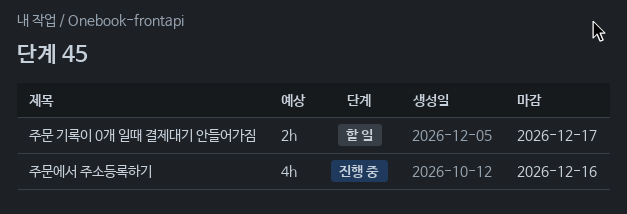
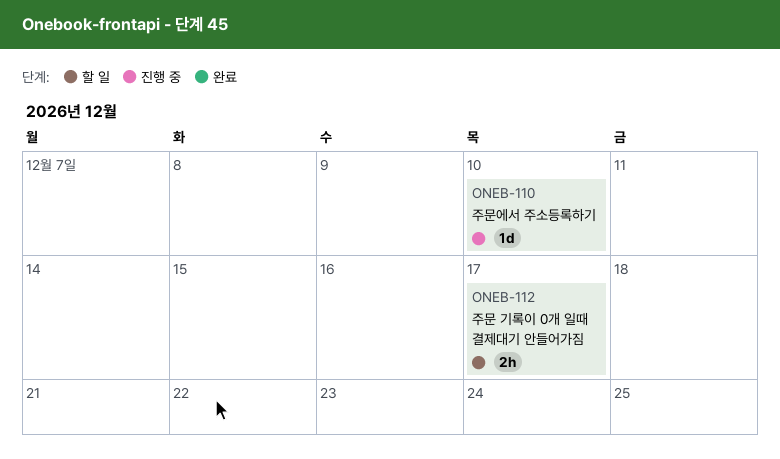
주문에서 주소등록하기, estimate: 4h -> 1d
주문에서 주소등록하기, due: Dec 16 -> Dec 10

